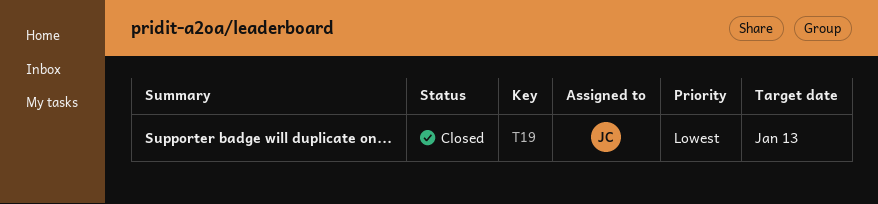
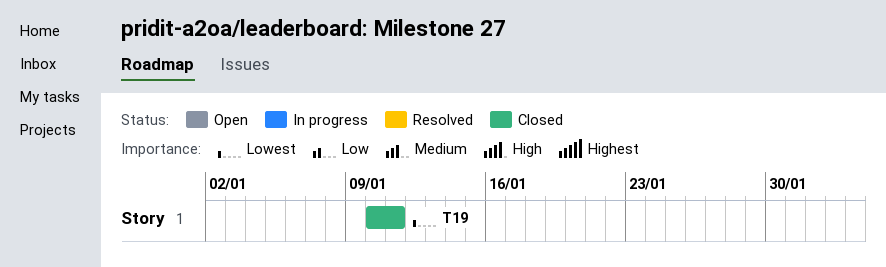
T19, due: Jan 13 -> Jan 11

